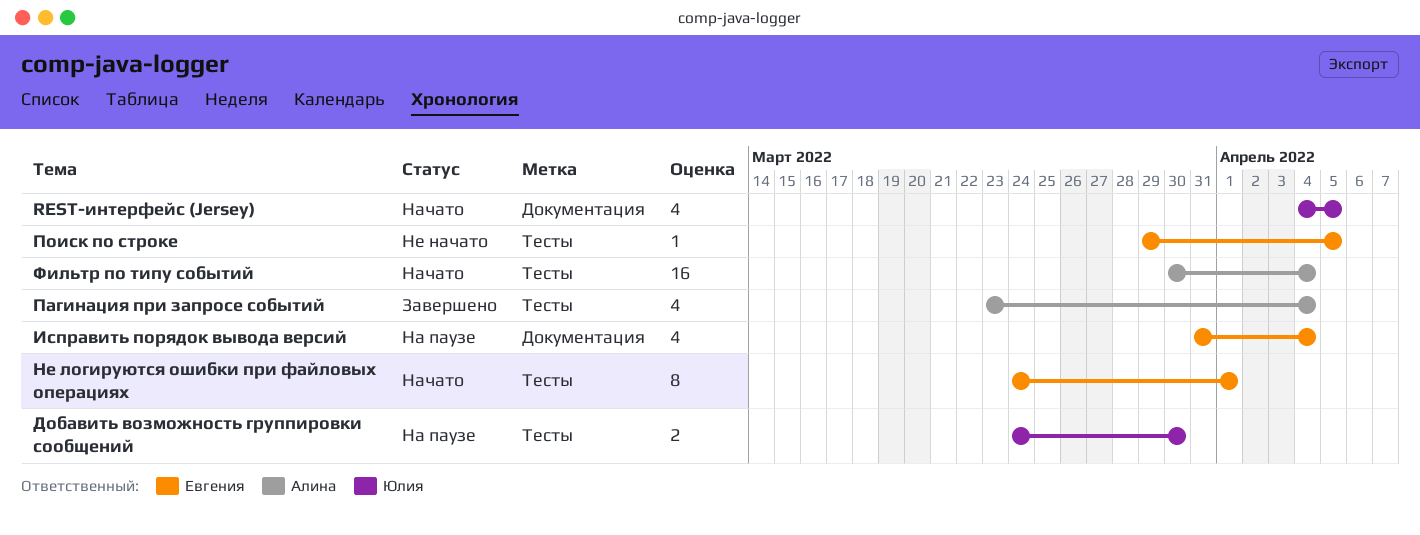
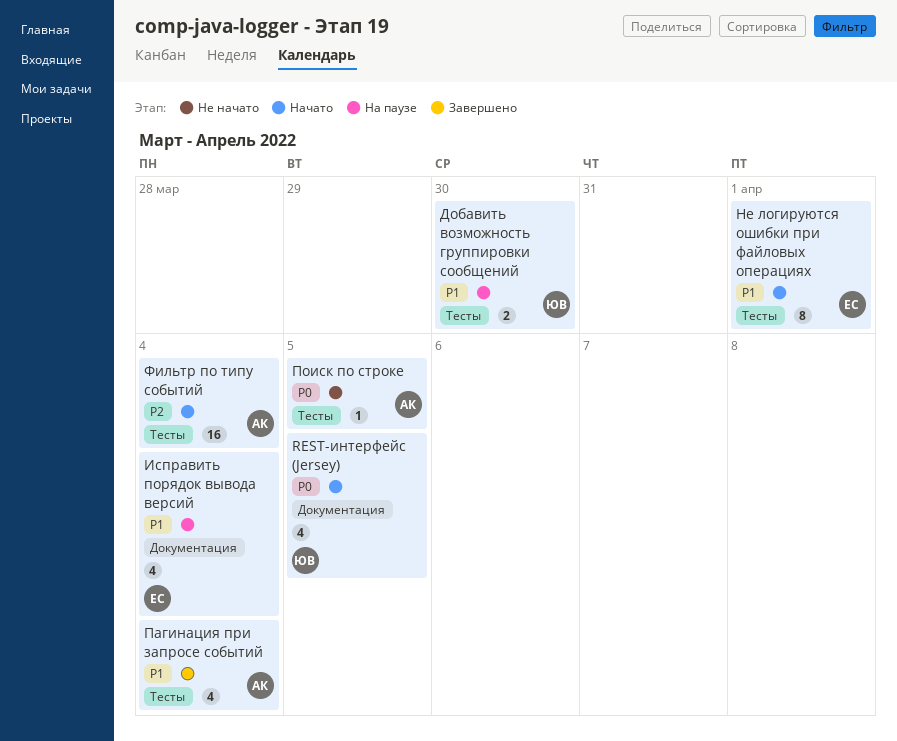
Поиск по строке, owner: Евгения -> Алина

